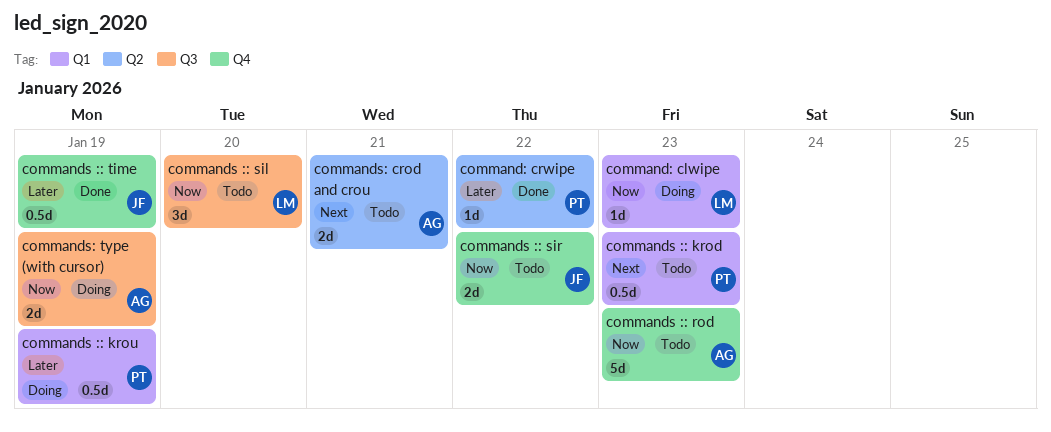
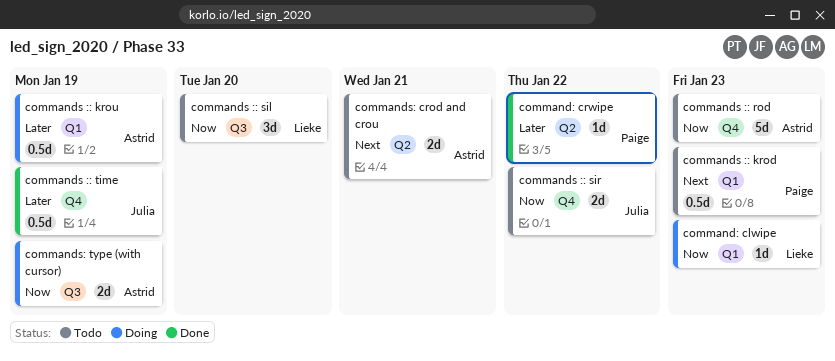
commands :: krou, owner: Paige -> Astrid

